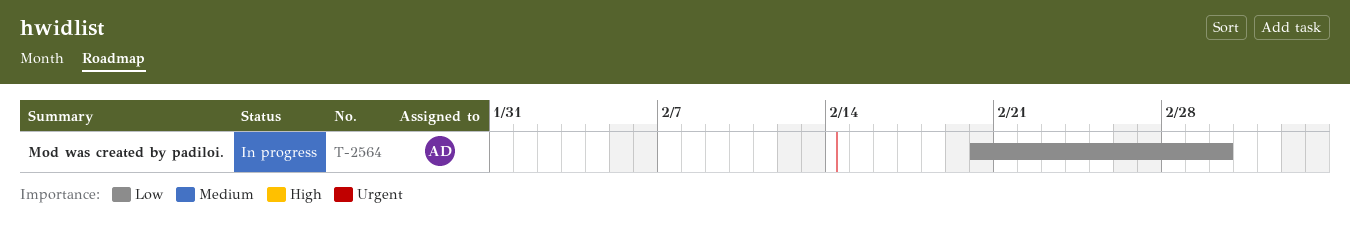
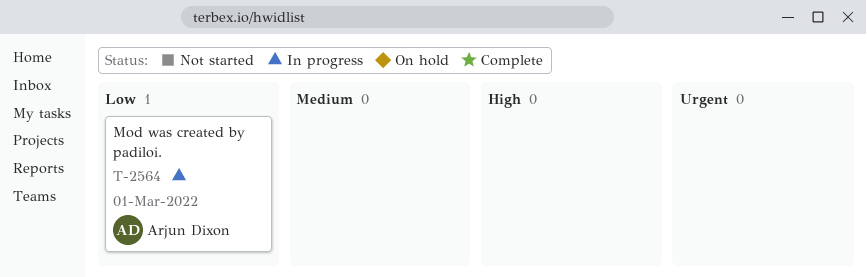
T-2564, due: Mar 2 -> Mar 1

